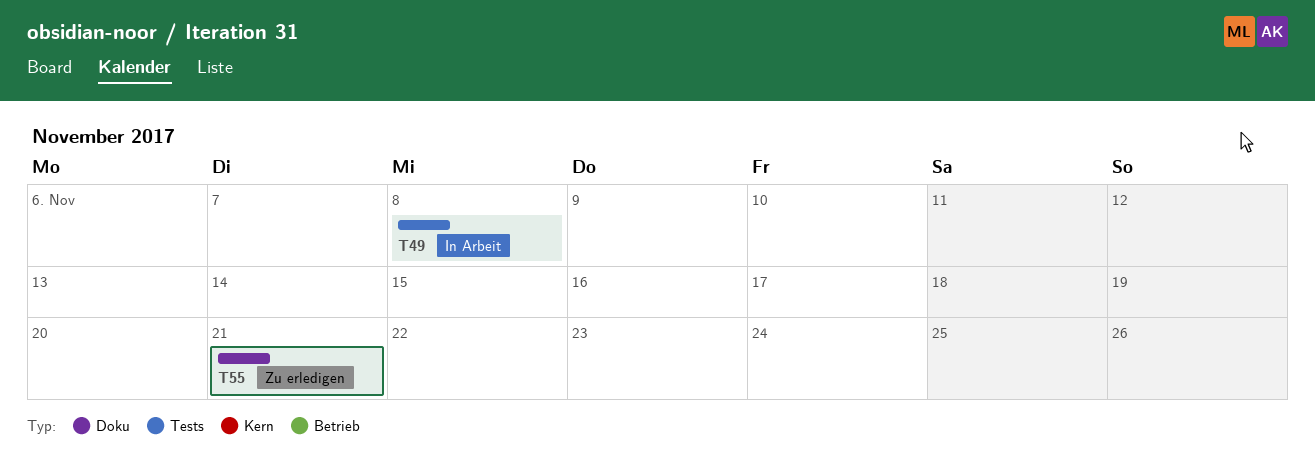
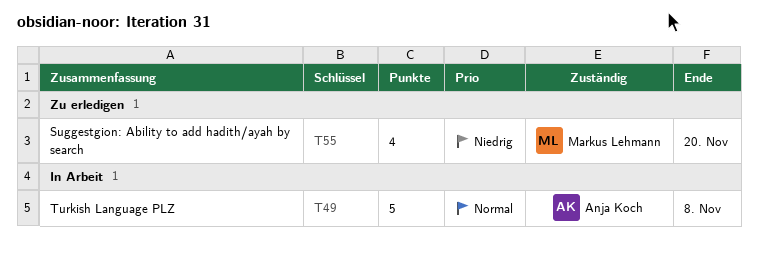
T55, due: Nov 21 -> Nov 20

